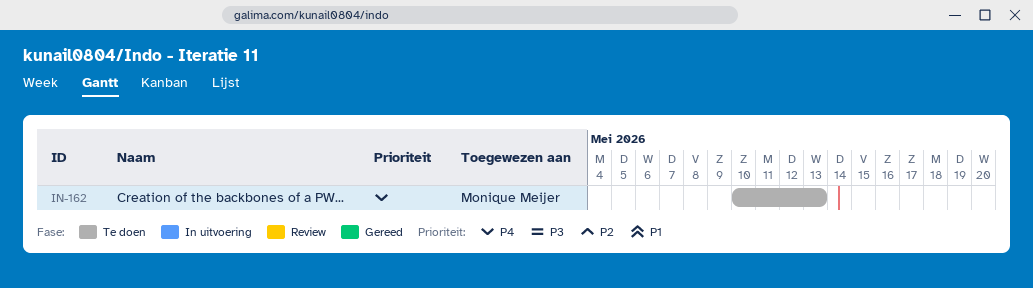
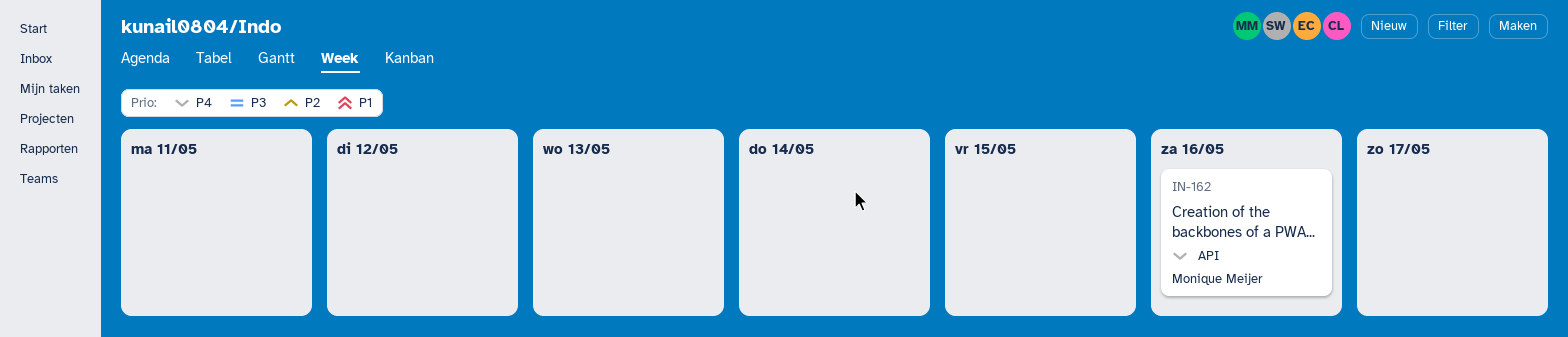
IN-162, due: May 13 -> May 16

